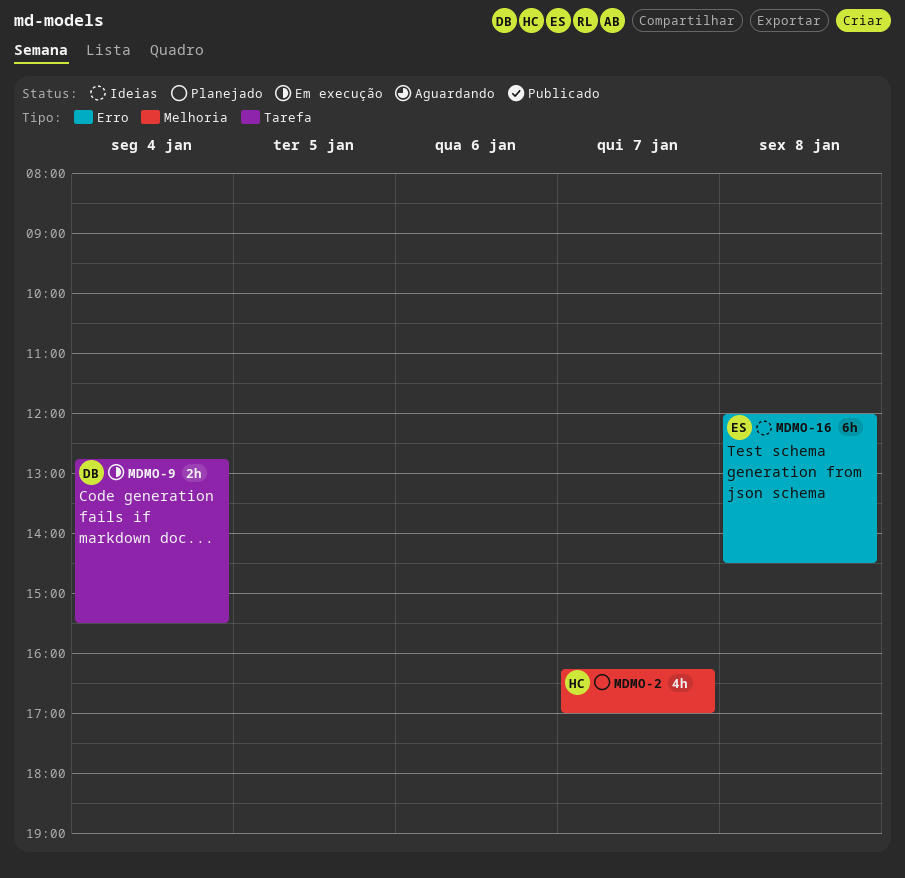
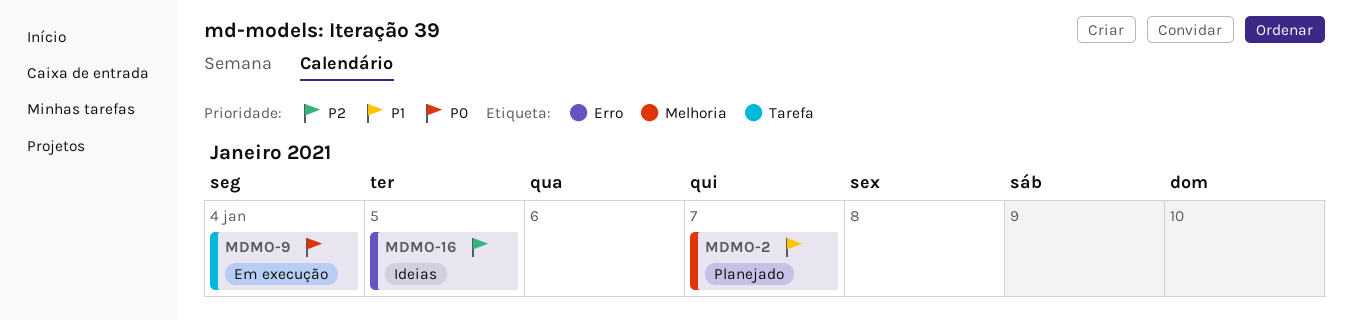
MDMO-16, day: Jan 8 -> Jan 5

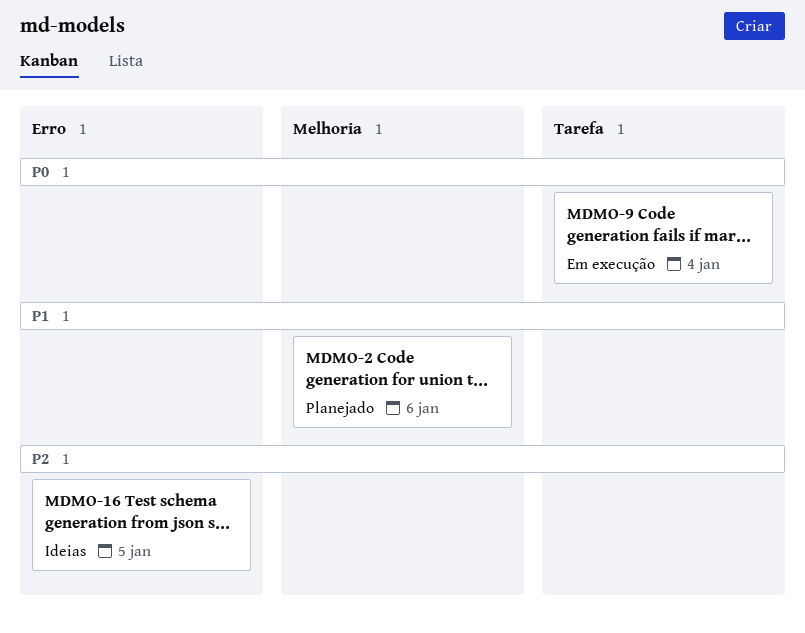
MDMO-2, day: Jan 7 -> Jan 6

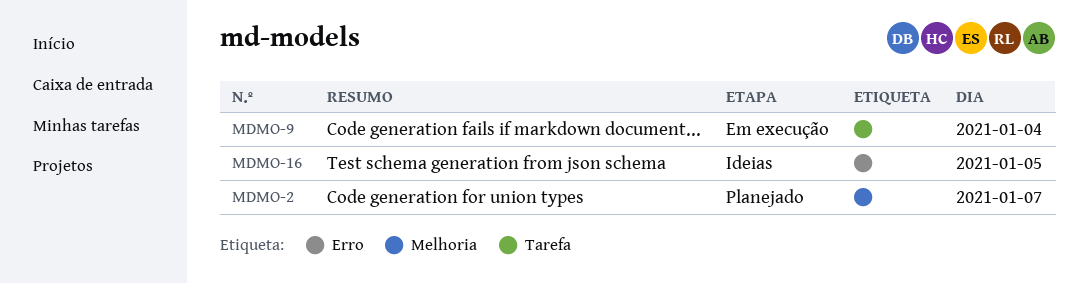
MDMO-2, day: Jan 6 -> Jan 7

